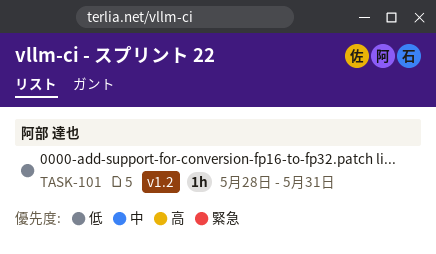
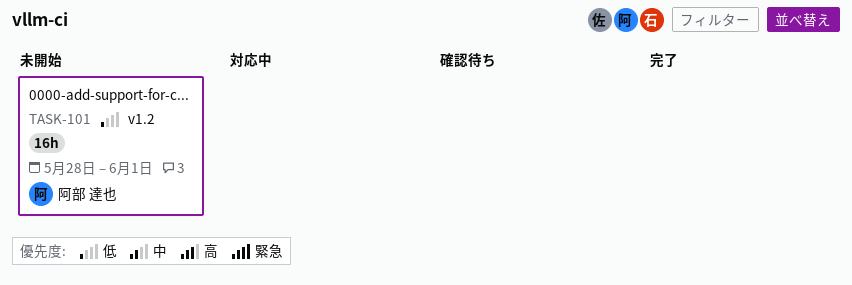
TASK-101, estimate: 1h -> 16h
TASK-101, due: May 31 -> Jun 1

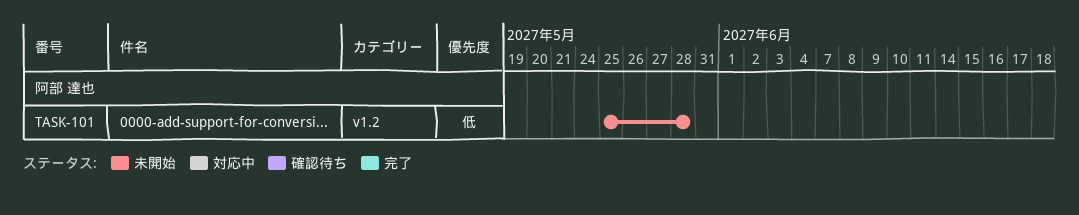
TASK-101, start: May 28 -> May 25
TASK-101, due: Jun 1 -> May 28

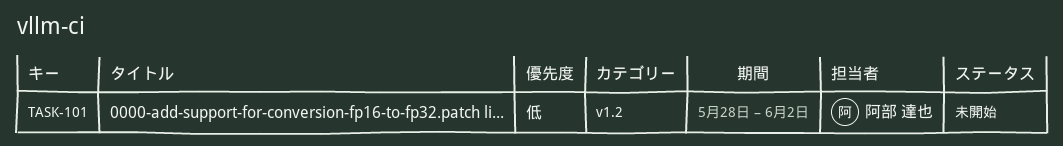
TASK-101, start: May 25 -> May 28
TASK-101, due: May 28 -> Jun 2

